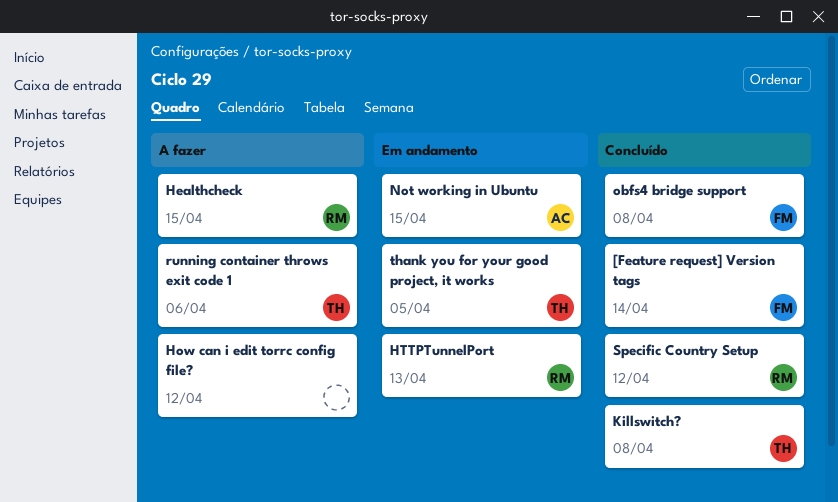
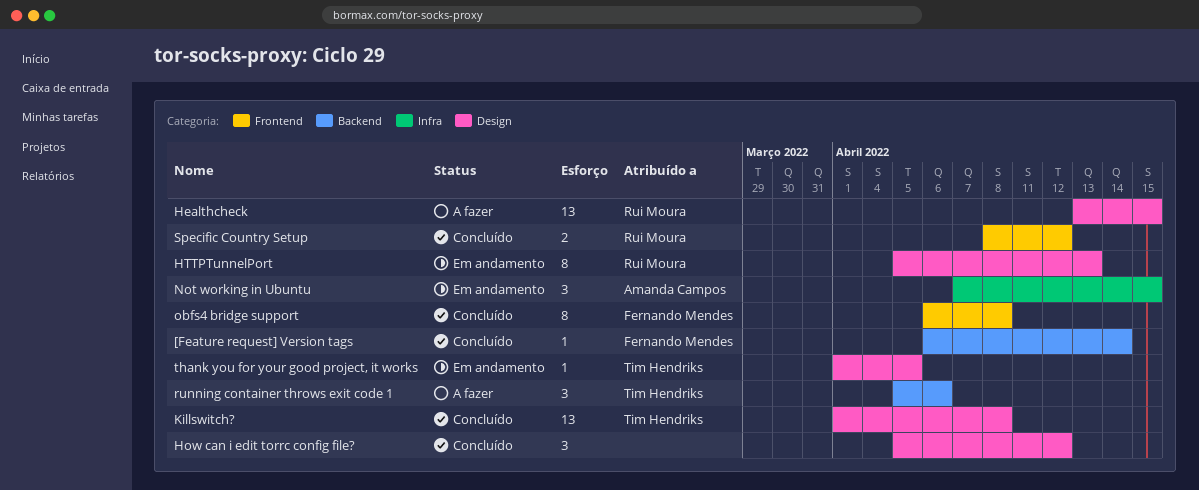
How can i edit torrc config file?, status: A fazer -> Concluído

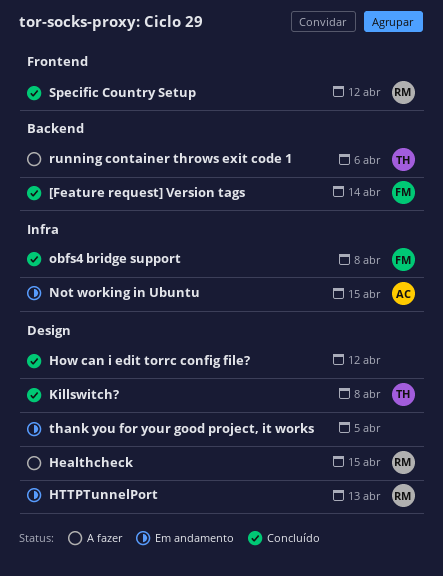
obfs4 bridge support, label: Frontend -> Infra
thank you for your good project, it works, owner: Tim Hendriks -> none

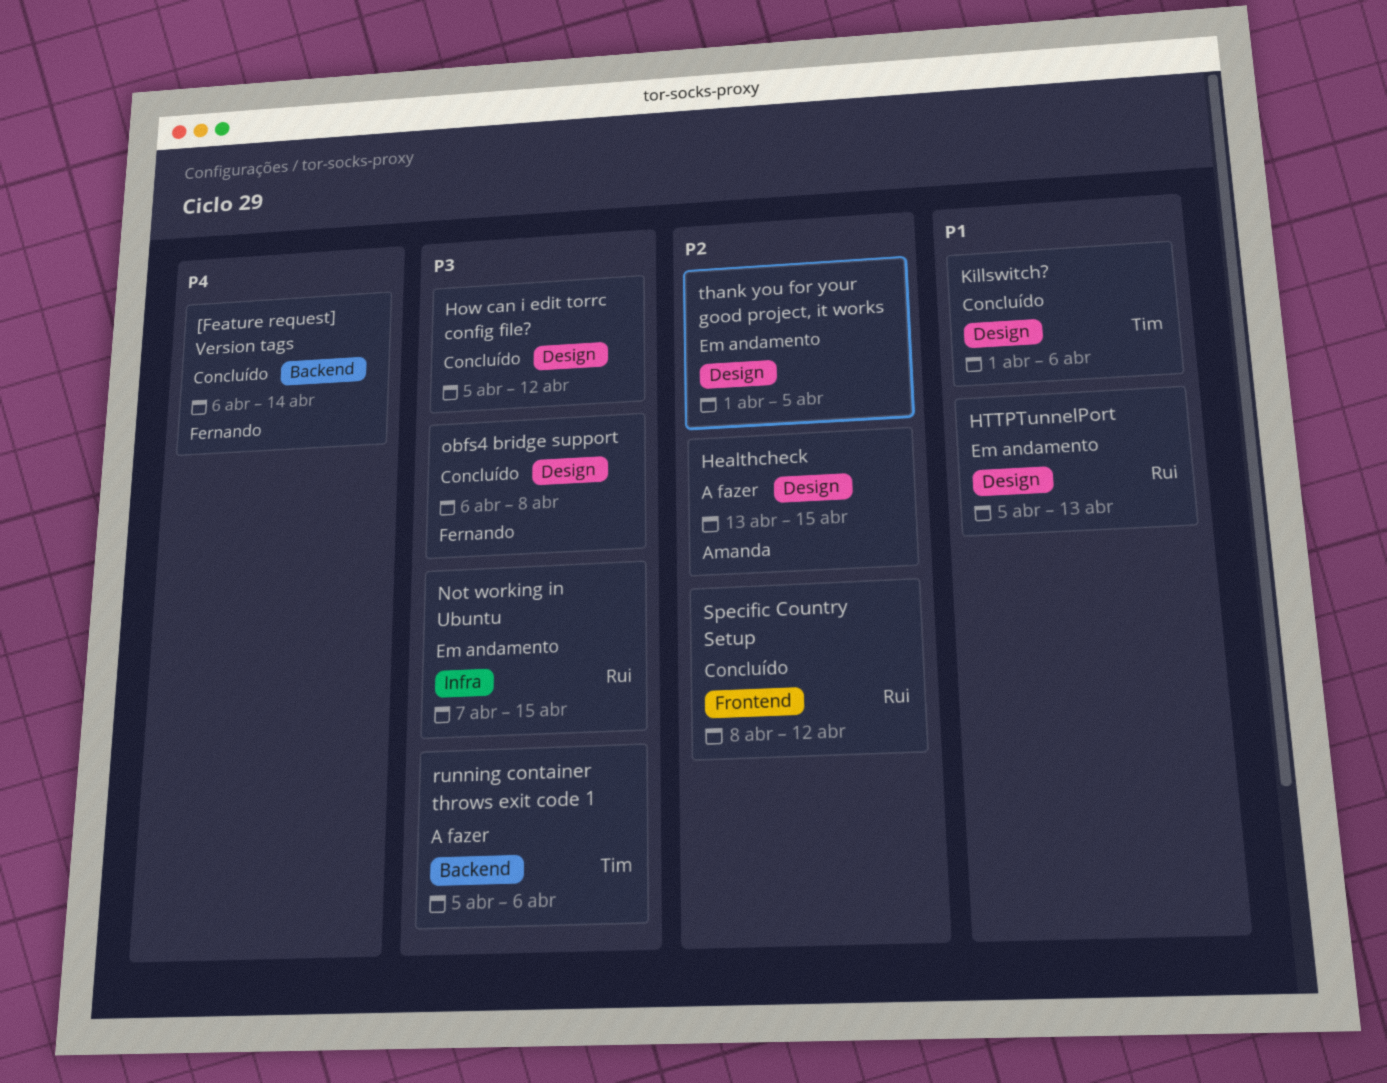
Healthcheck, owner: Rui -> Amanda
Killswitch?, due: Apr 8 -> Apr 6
Not working in Ubuntu, owner: Amanda -> Rui
obfs4 bridge support, label: Infra -> Design

